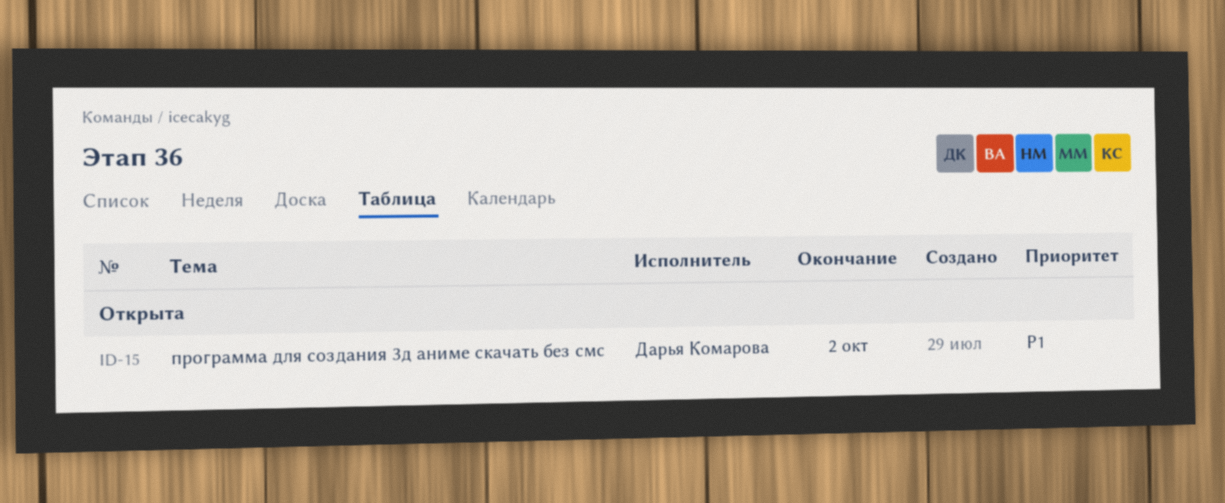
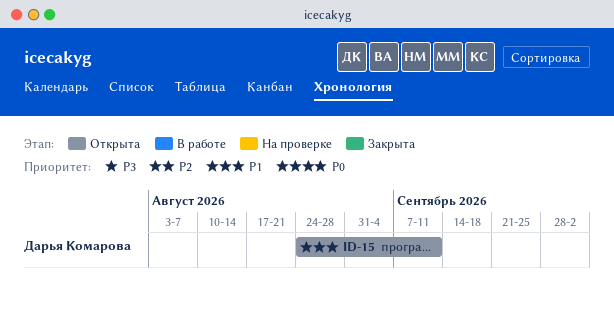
ID-15, due: Oct 2 -> Sep 11

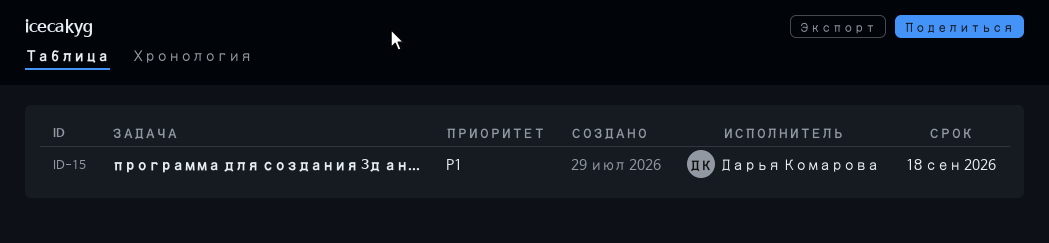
ID-15, due: Sep 11 -> Sep 18

